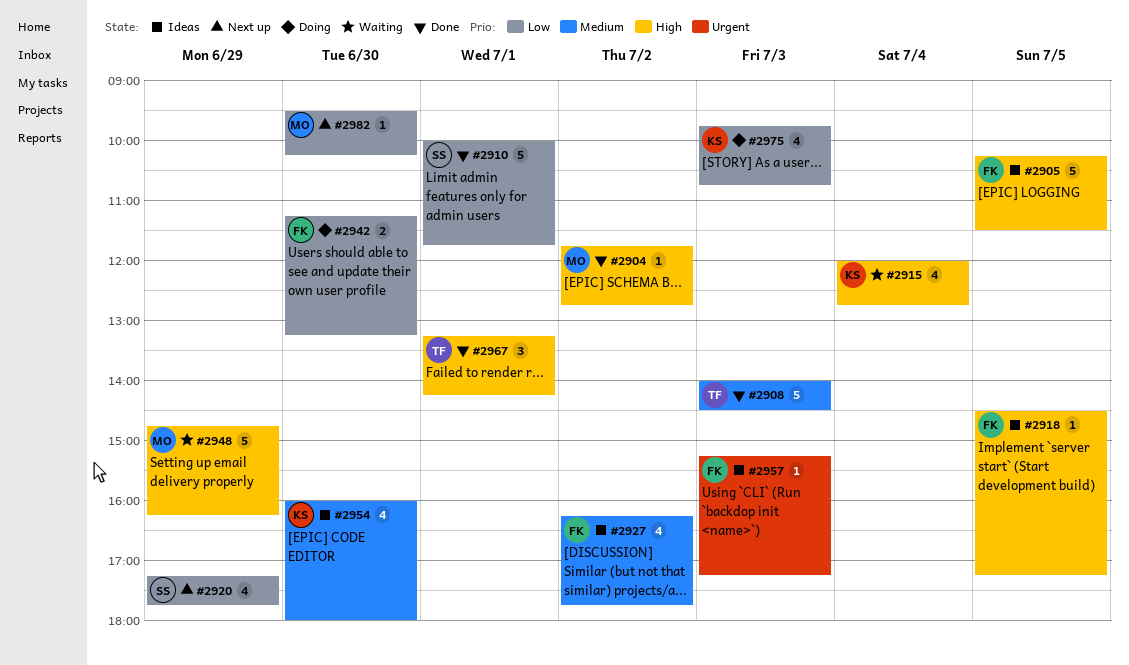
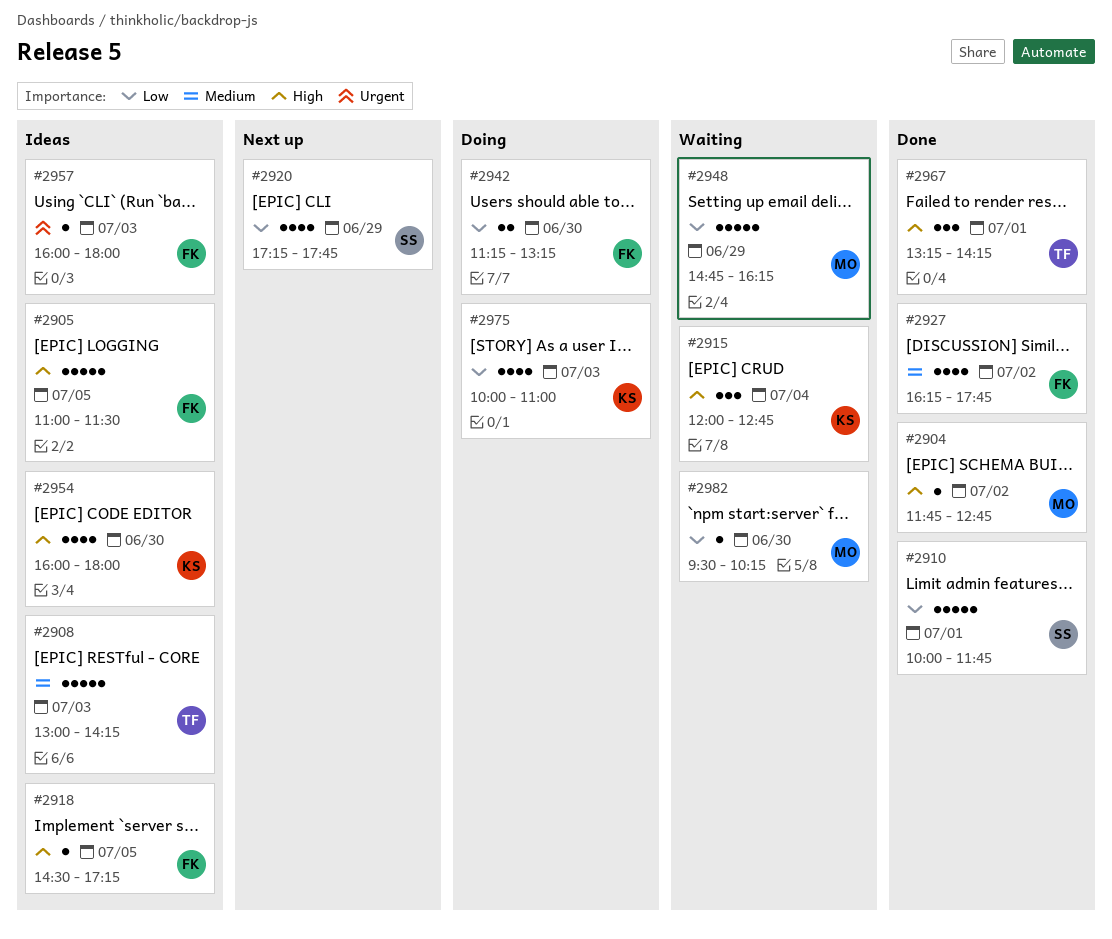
#2905, begins: 10:15 -> 11:00
#2908, status: Done -> Ideas
#2908, begins: 14:00 -> 13:00
#2908, ends: 14:30 -> 14:15
#2915, estimate: 4 -> 3
#2927, status: Ideas -> Done
#2948, priority: High -> Low
#2954, priority: Medium -> High
#2957, begins: 15:15 -> 16:00
#2957, ends: 17:15 -> 18:00
#2975, begins: 09:45 -> 10:00
#2975, ends: 10:45 -> 11:00
#2982, status: Next up -> Waiting

